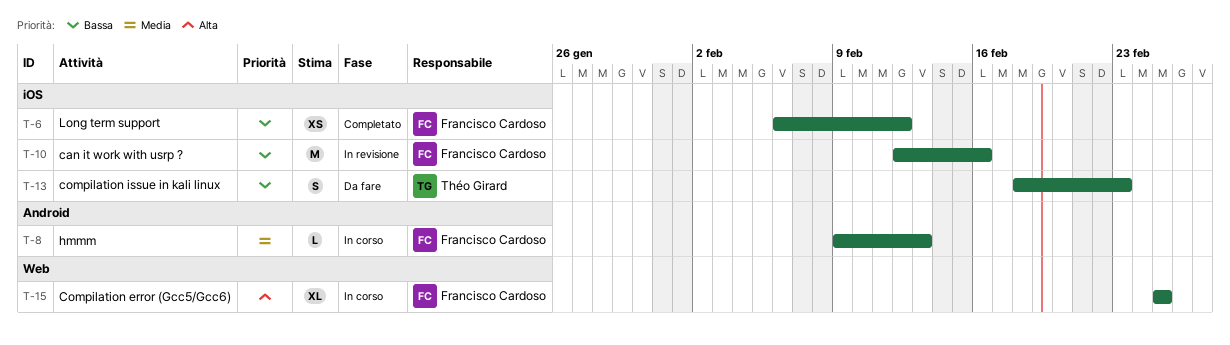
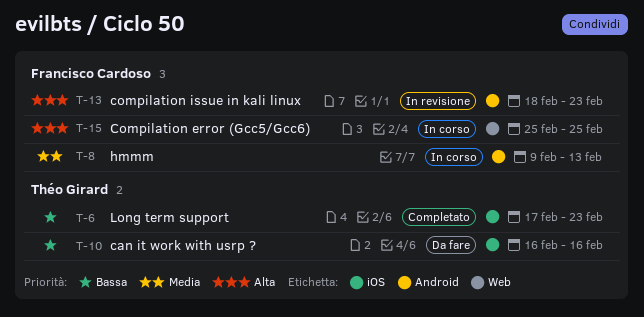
T-6, owner: Francisco Cardoso -> Théo Girard
T-6, start: Feb 6 -> Feb 17
T-6, due: Feb 12 -> Feb 23
T-10, status: In revisione -> Da fare
T-10, owner: Francisco Cardoso -> Théo Girard
T-10, start: Feb 12 -> Feb 16
T-13, status: Da fare -> In revisione
T-13, owner: Théo Girard -> Francisco Cardoso
T-13, priority: Bassa -> Alta
T-13, label: iOS -> Android

